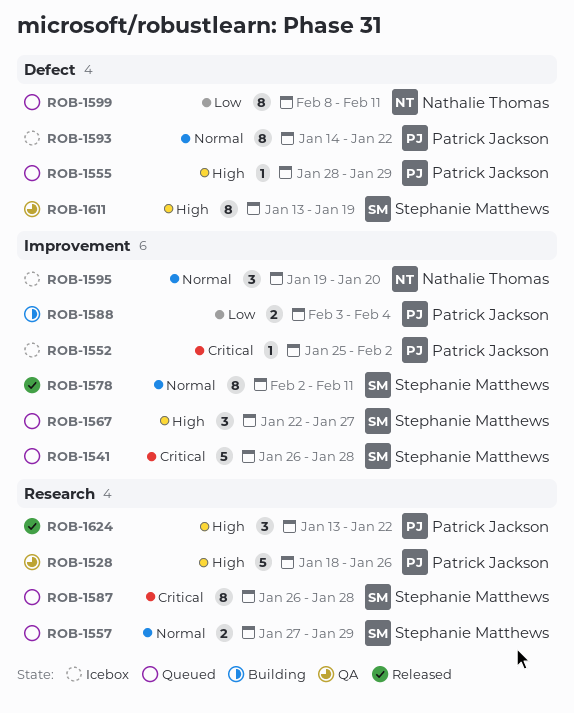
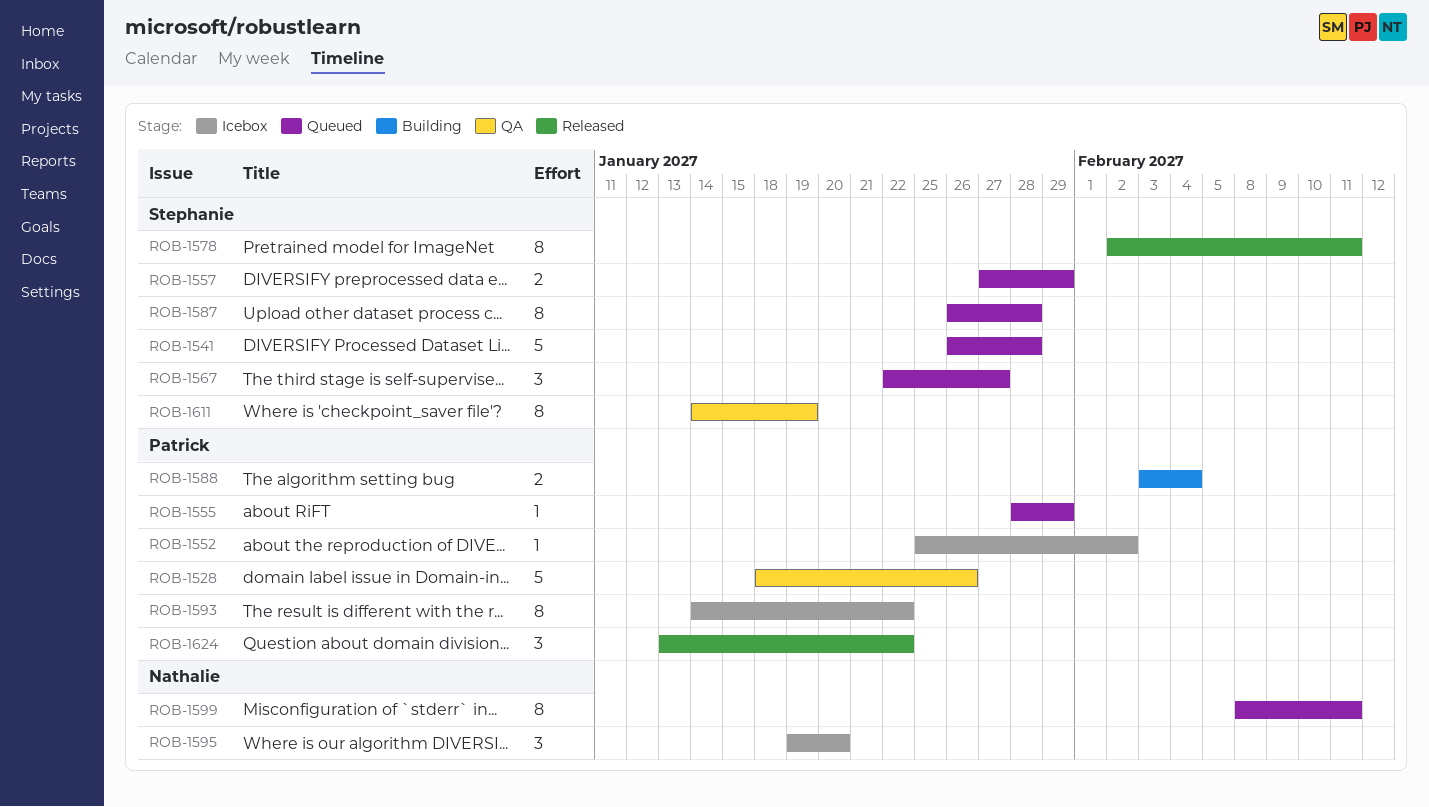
ROB-1611, start: Jan 13 -> Jan 14

